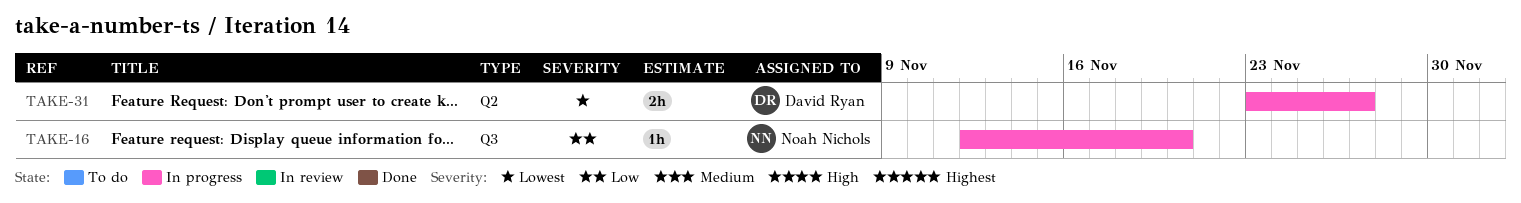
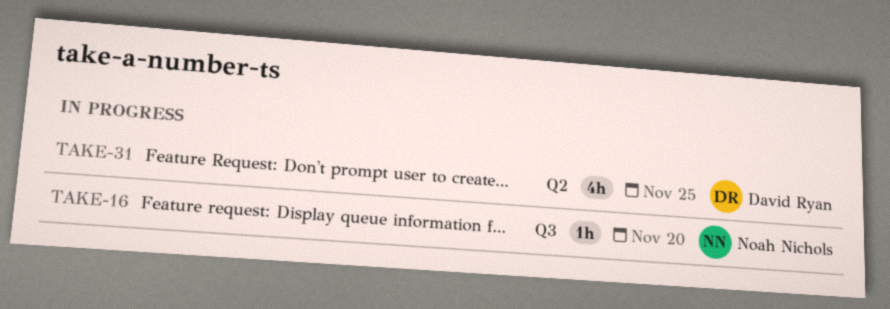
TAKE-31, estimate: 2h -> 4h
TAKE-31, due: Nov 27 -> Nov 25

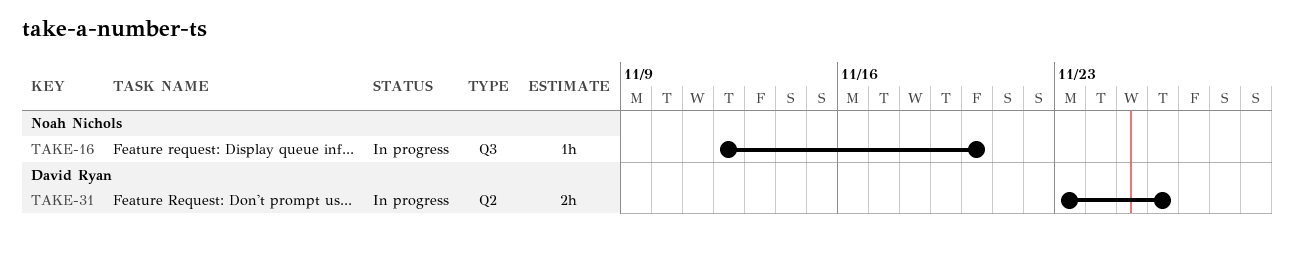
TAKE-31, estimate: 4h -> 2h
TAKE-31, due: Nov 25 -> Nov 26

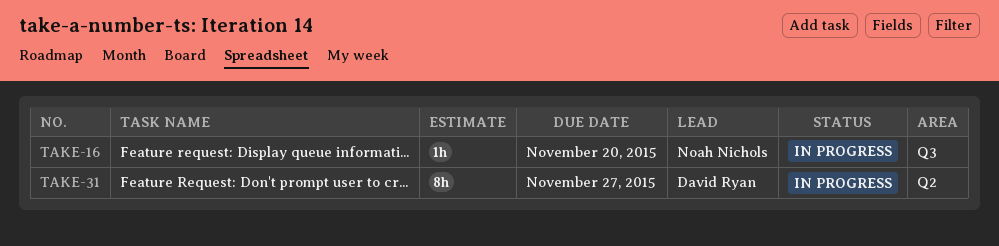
TAKE-31, estimate: 2h -> 8h
TAKE-31, due: Nov 26 -> Nov 27

